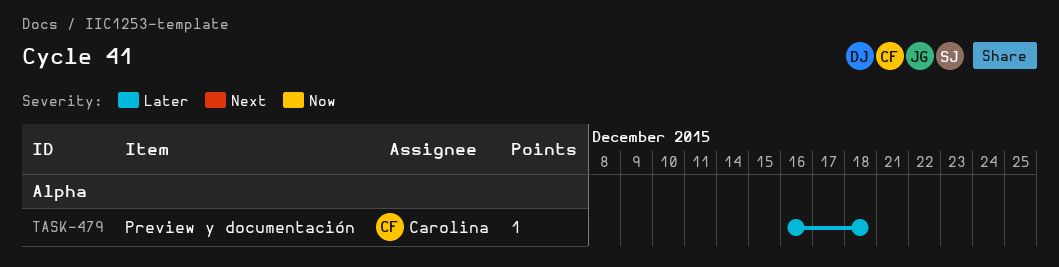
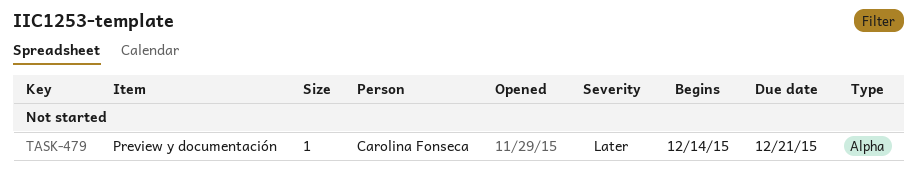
TASK-479, start: Dec 16 -> Dec 14
TASK-479, due: Dec 18 -> Dec 21

